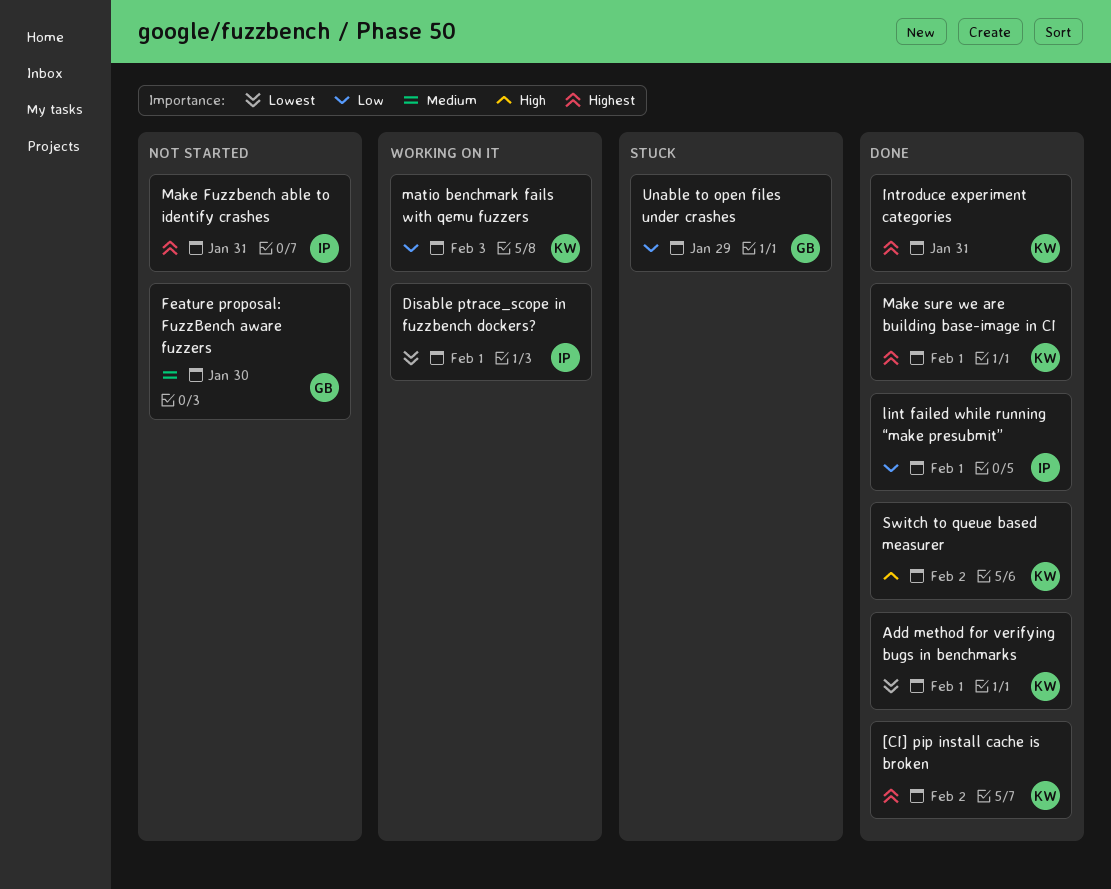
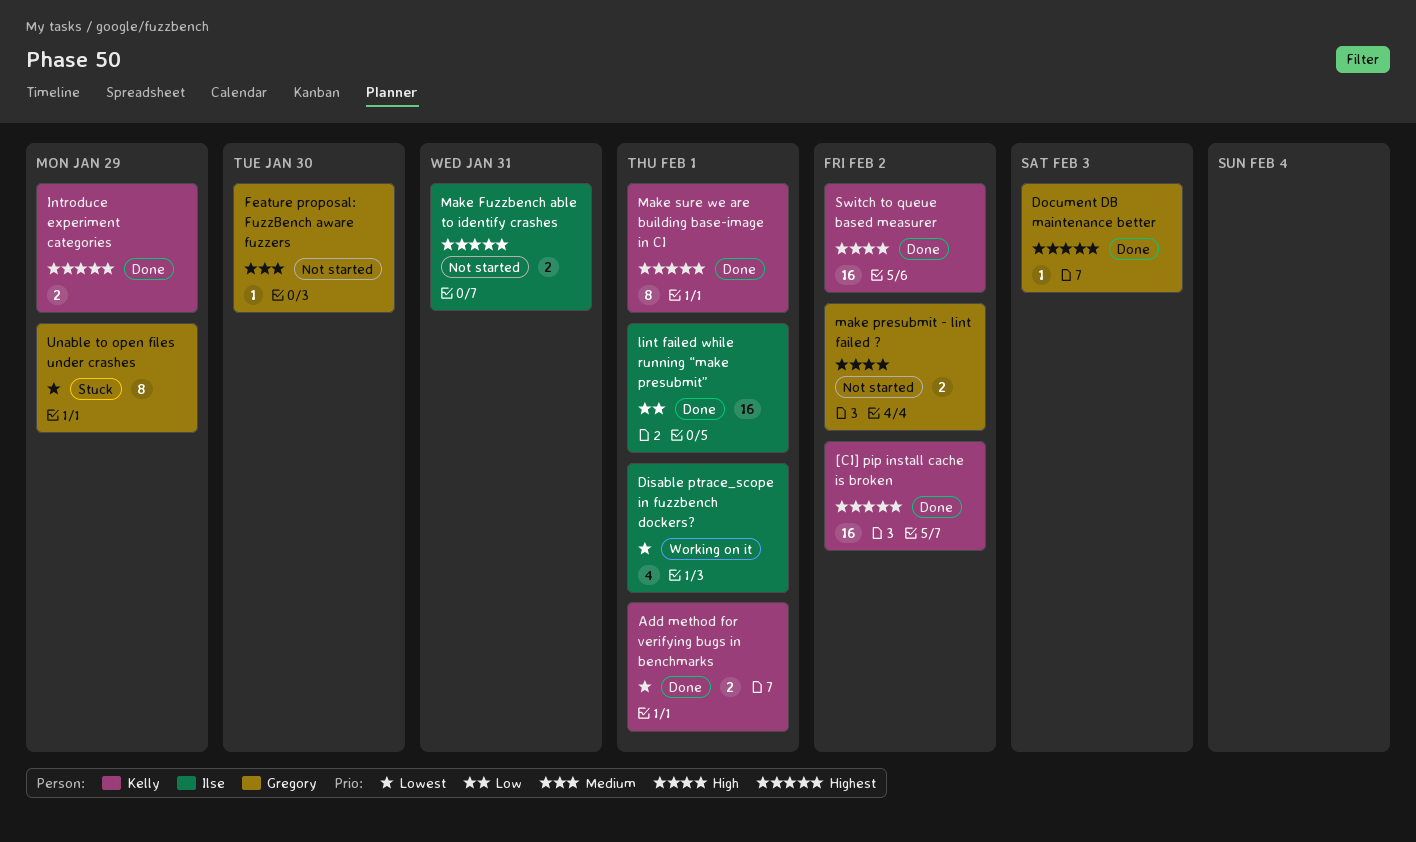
Document DB maintenance better: none -> present
Introduce experiment categories, due: Jan 31 -> Jan 29
make presubmit - lint failed ?: none -> present
matio benchmark fails with qemu fuzzers: present -> none
Unable to open files under crashes, priority: Low -> Lowest

